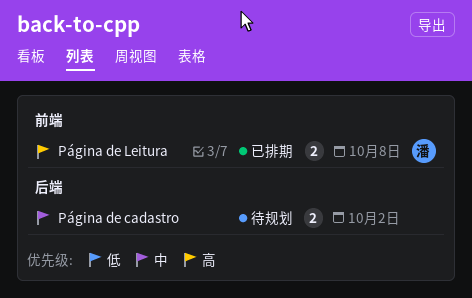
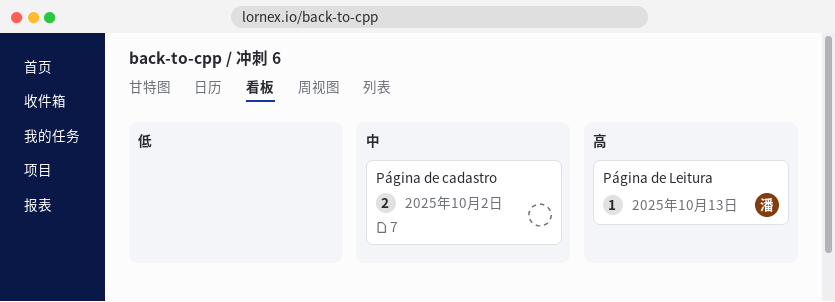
Página de Leitura, estimate: 2 -> 1
Página de Leitura, due: Oct 8 -> Oct 13

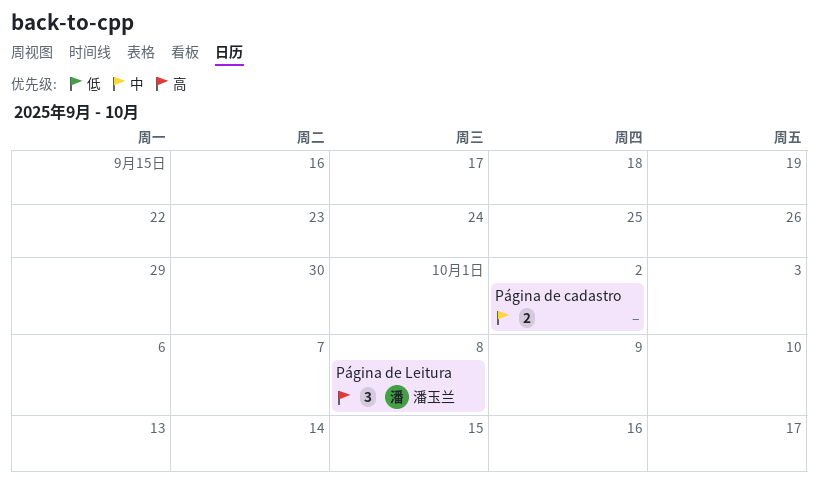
Página de Leitura, estimate: 1 -> 3
Página de Leitura, due: Oct 13 -> Oct 8

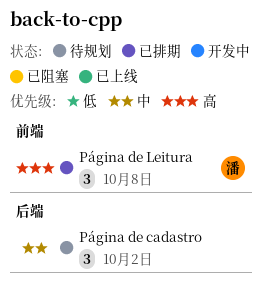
Página de cadastro, estimate: 2 -> 3

